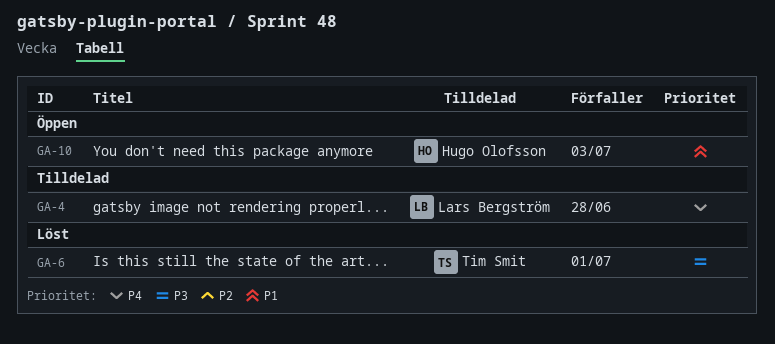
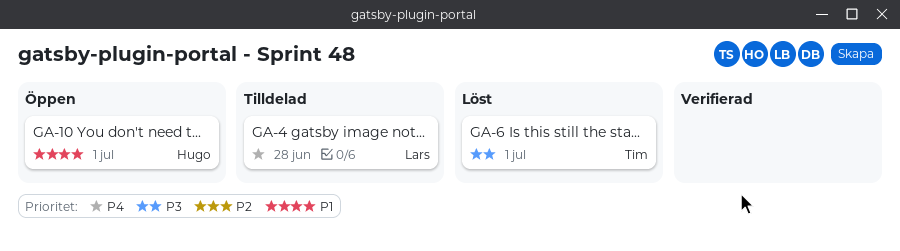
GA-10, due: Jul 3 -> Jul 1

